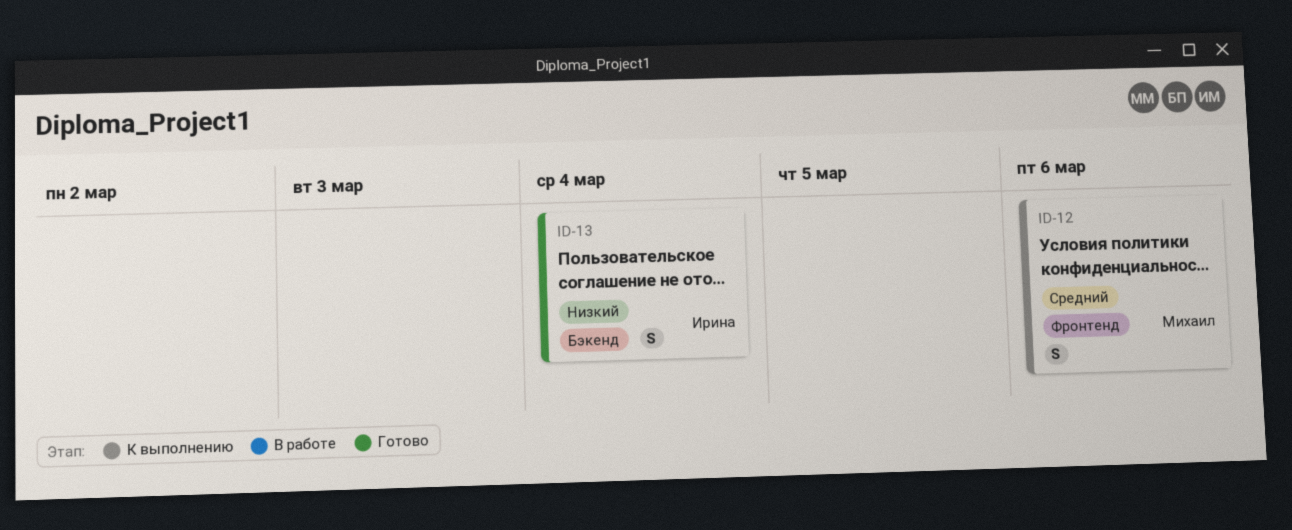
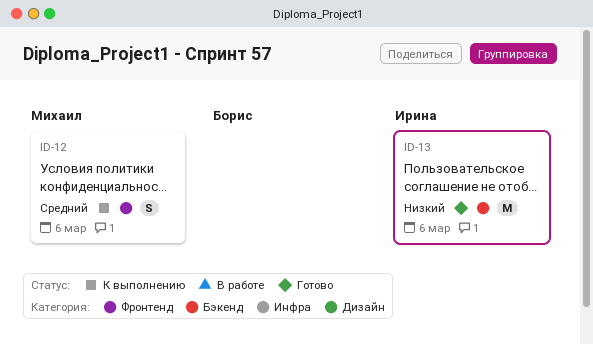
ID-13, estimate: S -> M
ID-13, due: Mar 4 -> Mar 6

